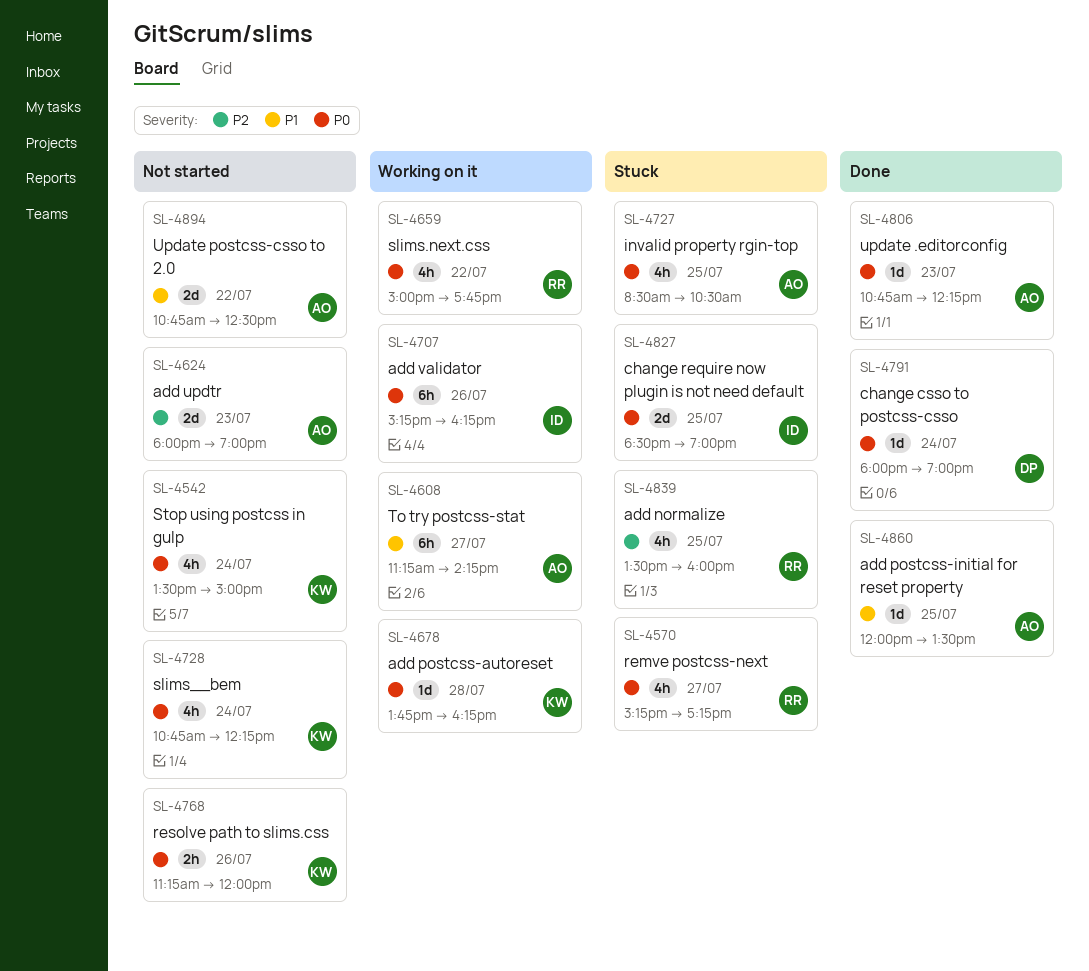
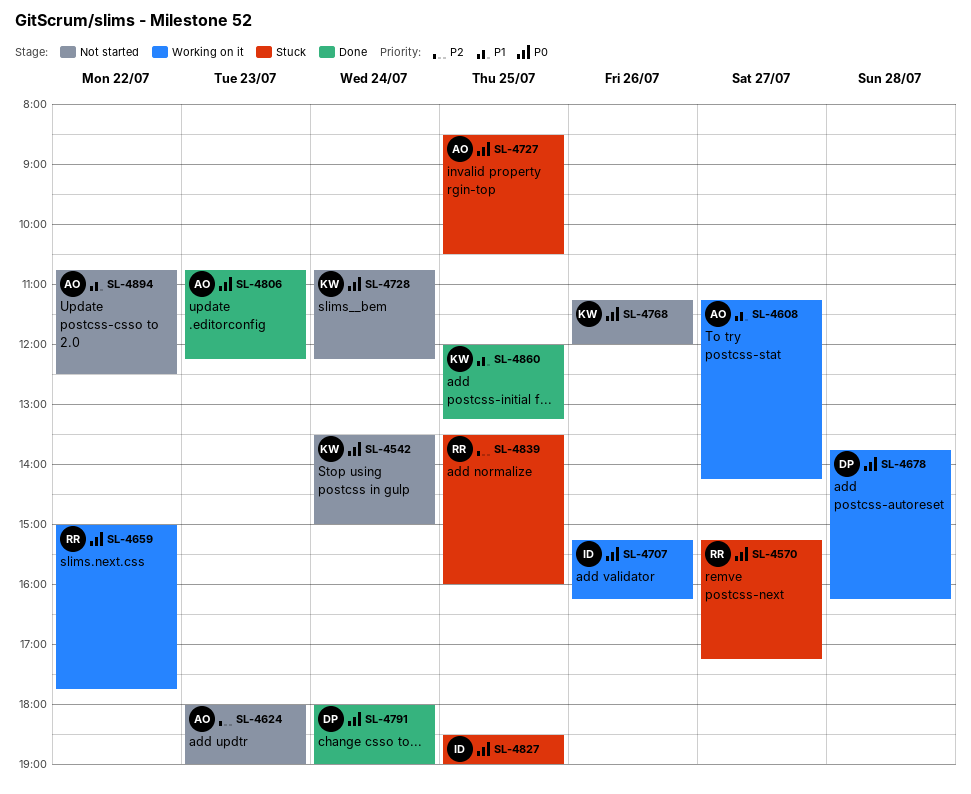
SL-4678, owner: KW -> DP
SL-4860, owner: AO -> KW
SL-4860, ends: 13:30 -> 13:15

